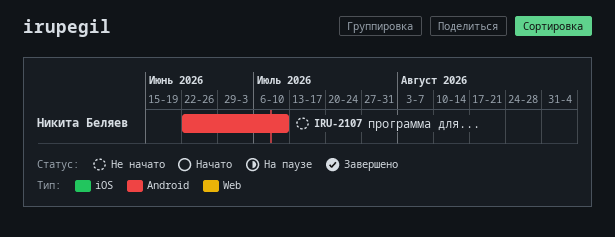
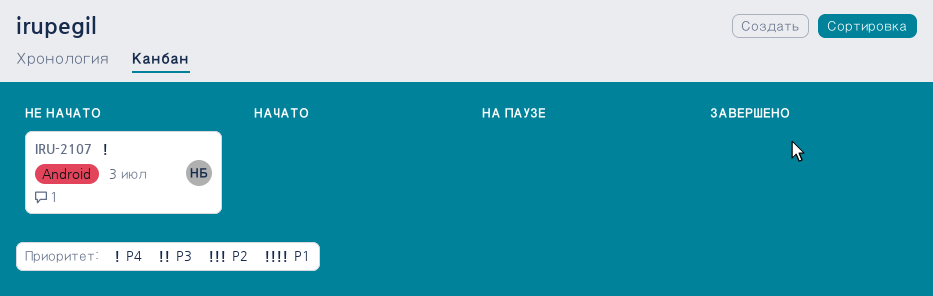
IRU-2107, due: Jul 10 -> Jul 3

